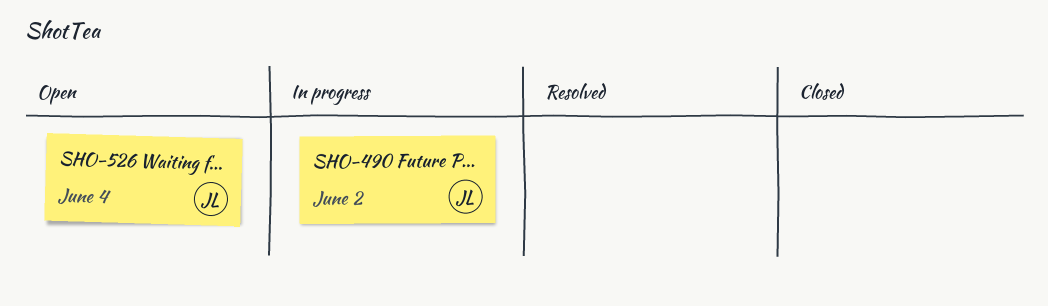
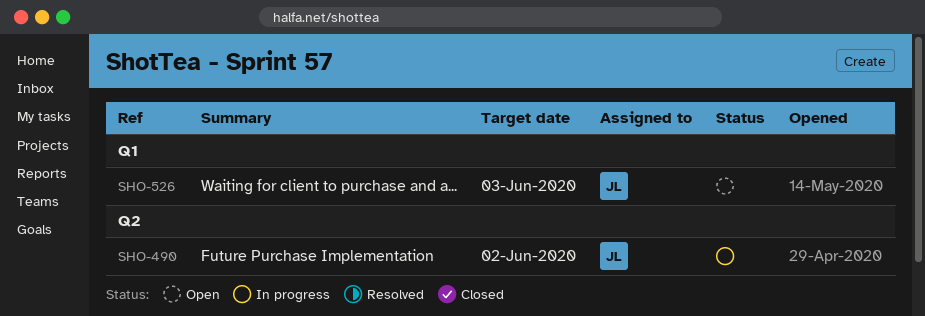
SHO-526, due: Jun 4 -> Jun 3

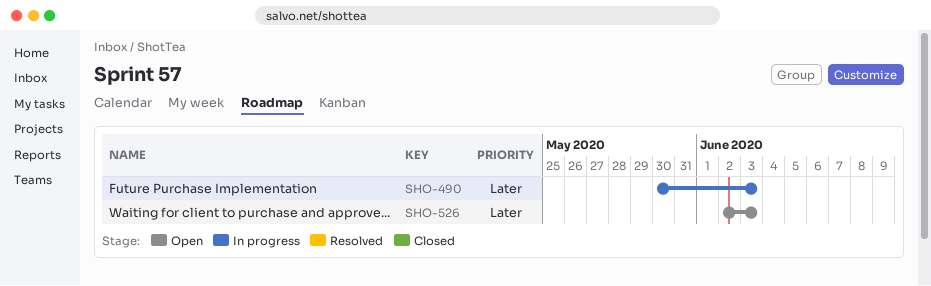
SHO-490, due: Jun 2 -> Jun 3

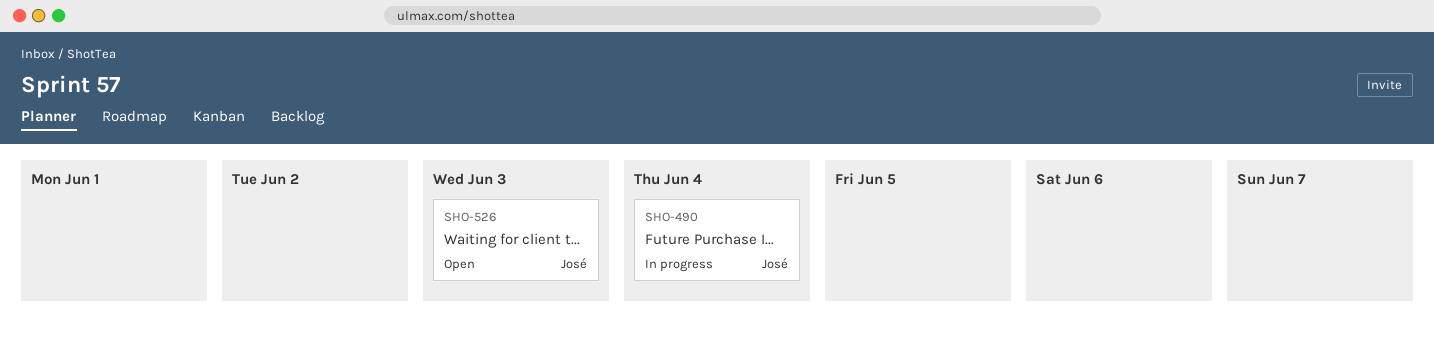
SHO-490, due: Jun 3 -> Jun 4

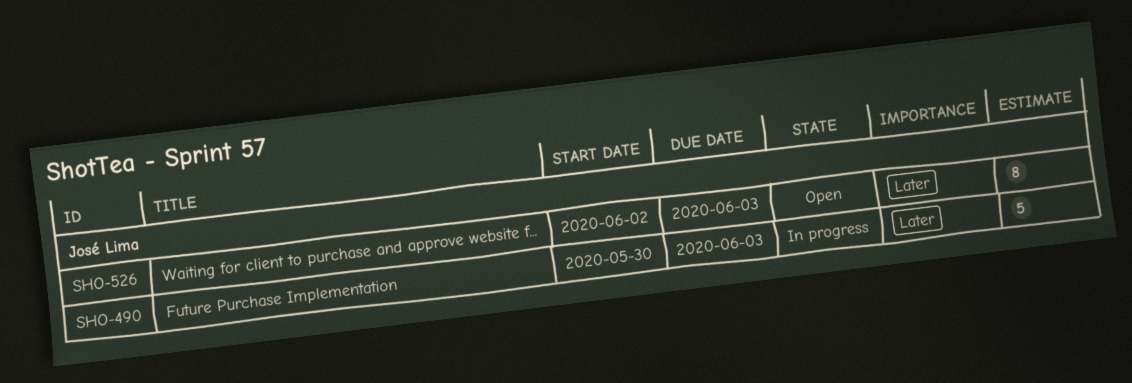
SHO-490, due: Jun 4 -> Jun 3

